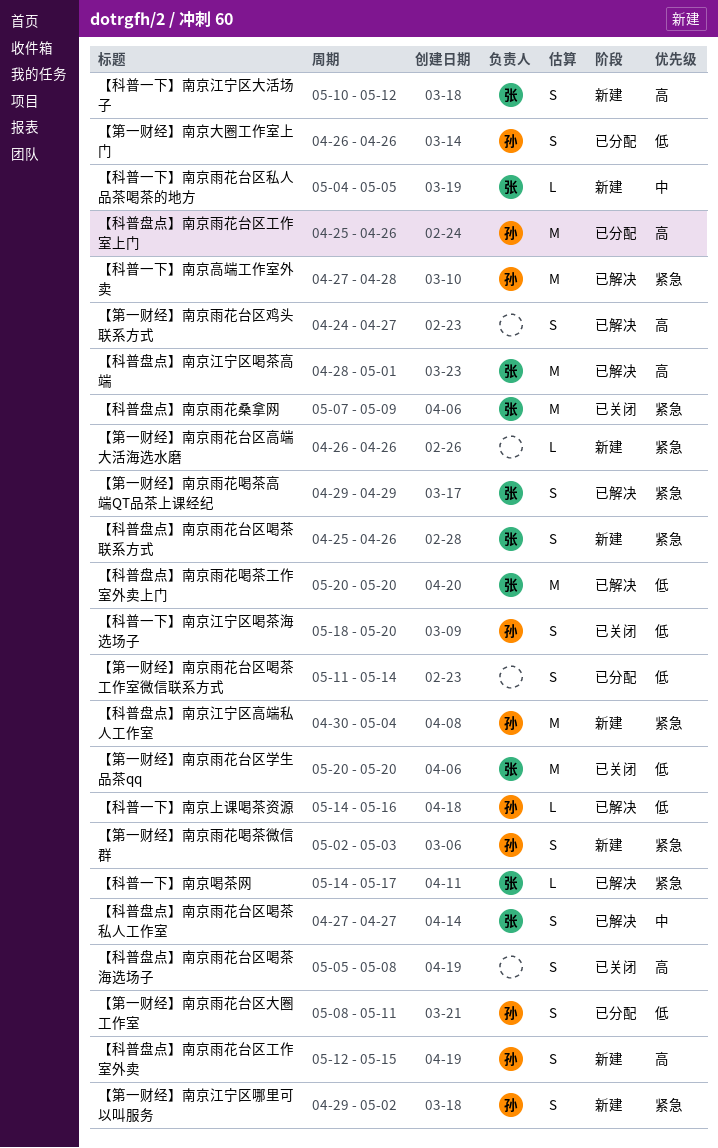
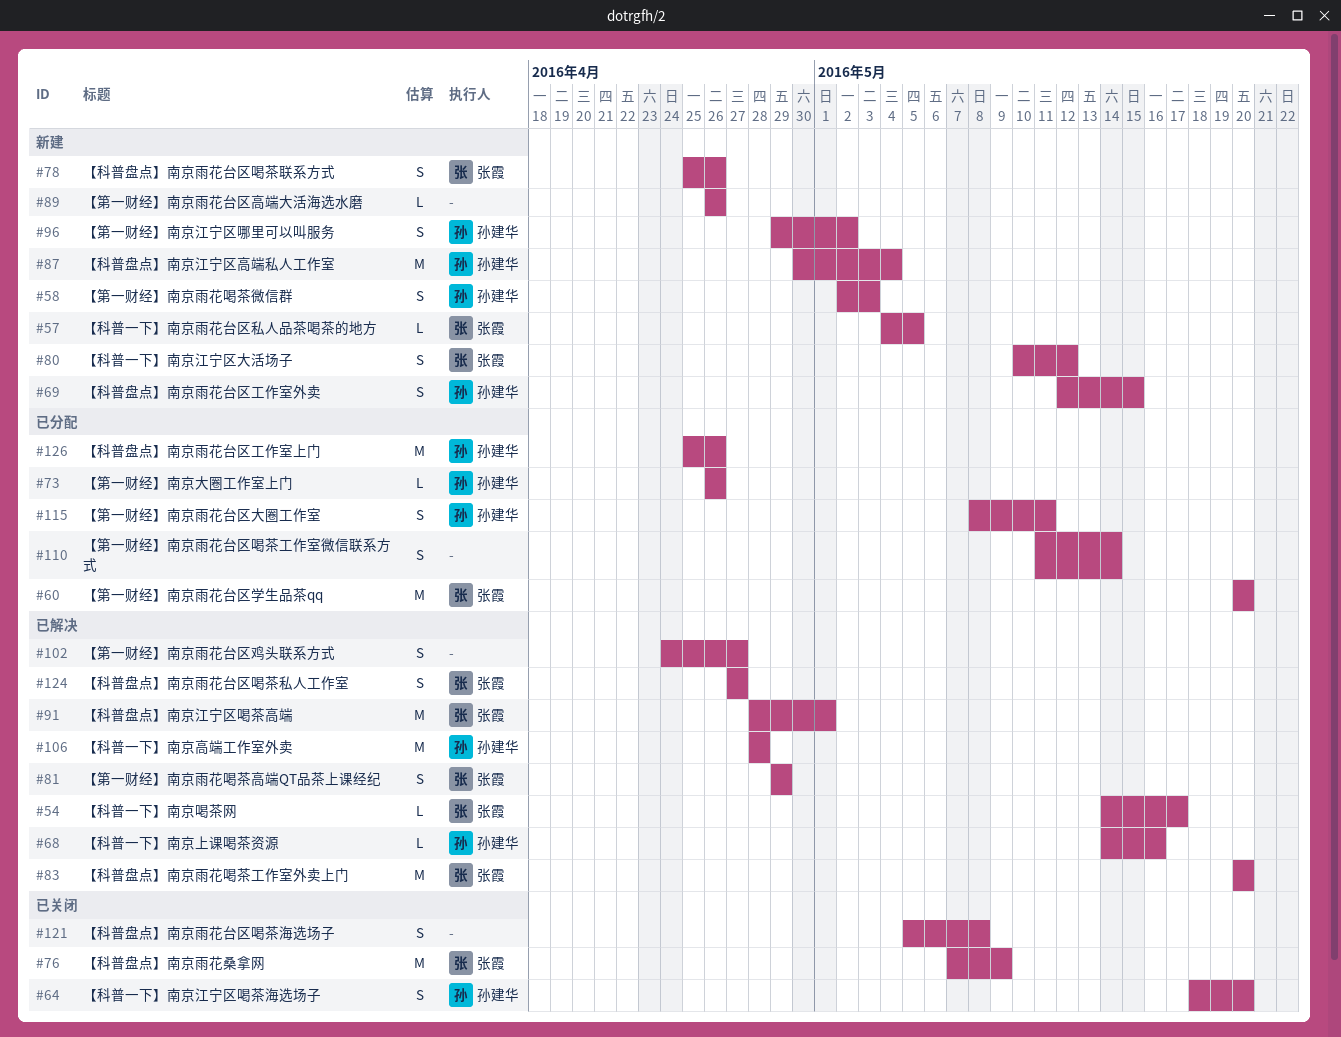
【科普一下】南京高端工作室外卖, start: Apr 27 -> Apr 28
【第一财经】南京大圈工作室上门, estimate: S -> L
【第一财经】南京雨花台区学生品茶qq, status: 已关闭 -> 已分配

